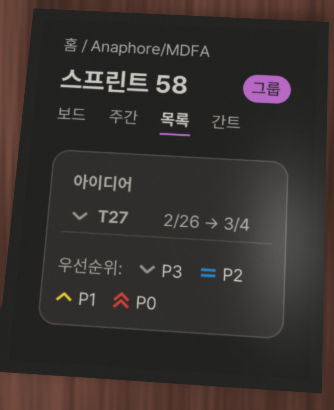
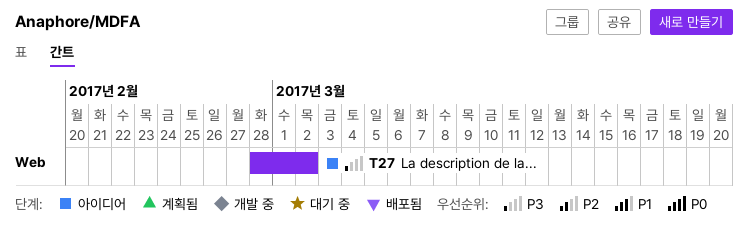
T27, start: Feb 26 -> Feb 28
T27, due: Mar 4 -> Mar 2

